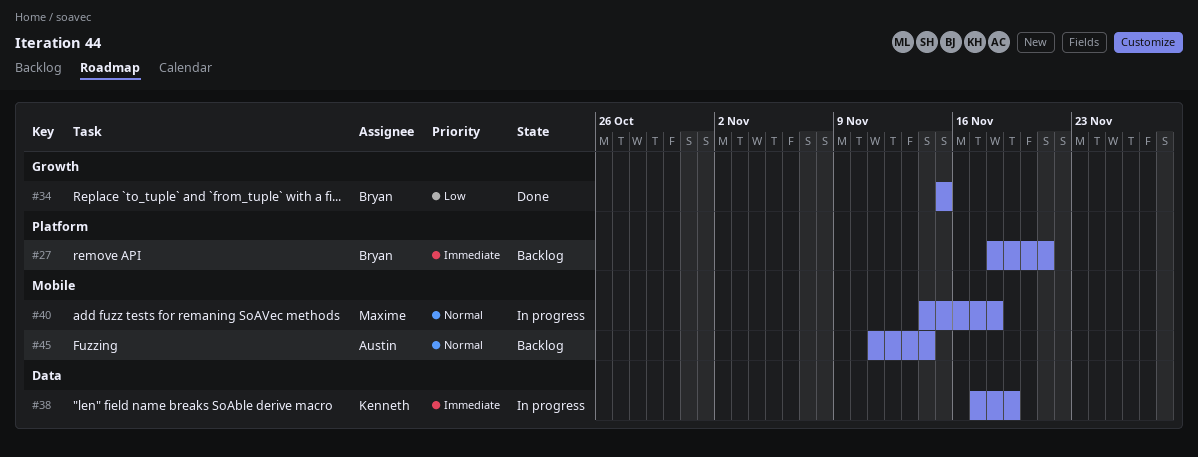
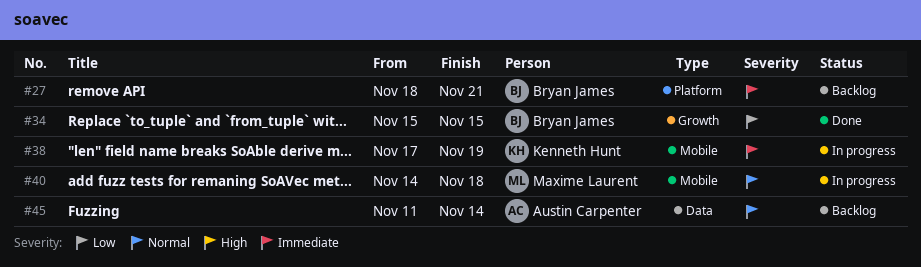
#38, label: Data -> Mobile
#45, label: Mobile -> Data

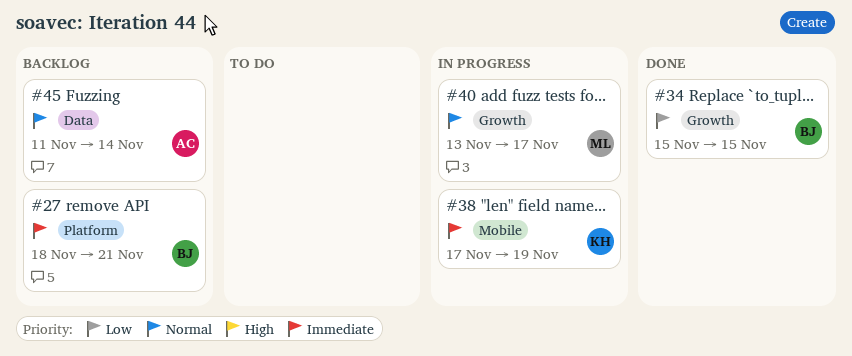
#40, label: Mobile -> Growth
#40, start: Nov 14 -> Nov 13
#40, due: Nov 18 -> Nov 17

